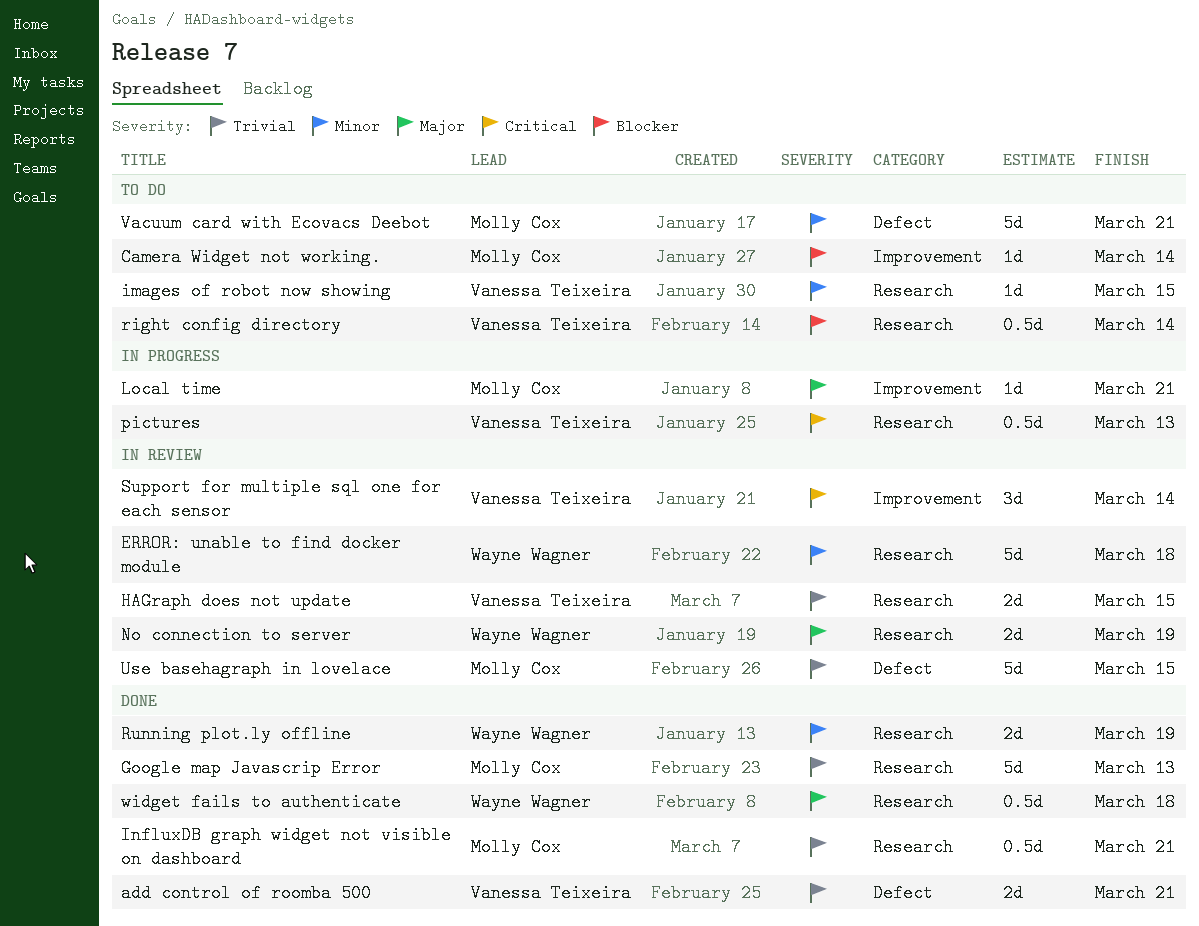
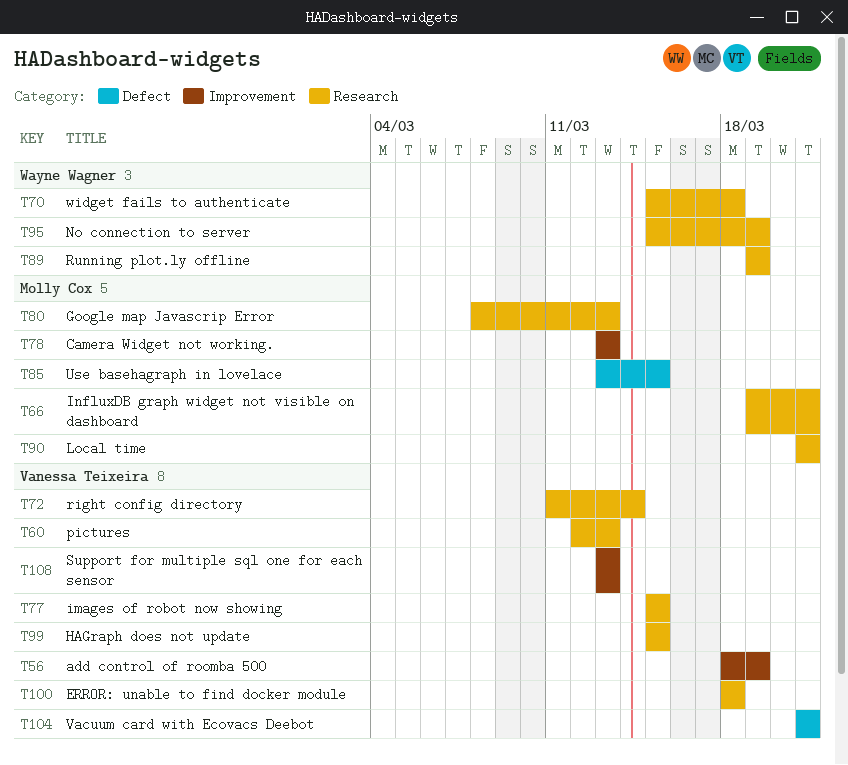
add control of roomba 500, label: Defect -> Improvement
add control of roomba 500, due: Mar 21 -> Mar 19
Camera Widget not working., due: Mar 14 -> Mar 13
ERROR: unable to find docker module, owner: Wayne Wagner -> Vanessa Teixeira
Local time, label: Improvement -> Research
Support for multiple sql one for each sensor, due: Mar 14 -> Mar 13
Vacuum card with Ecovacs Deebot, owner: Molly Cox -> Vanessa Teixeira

